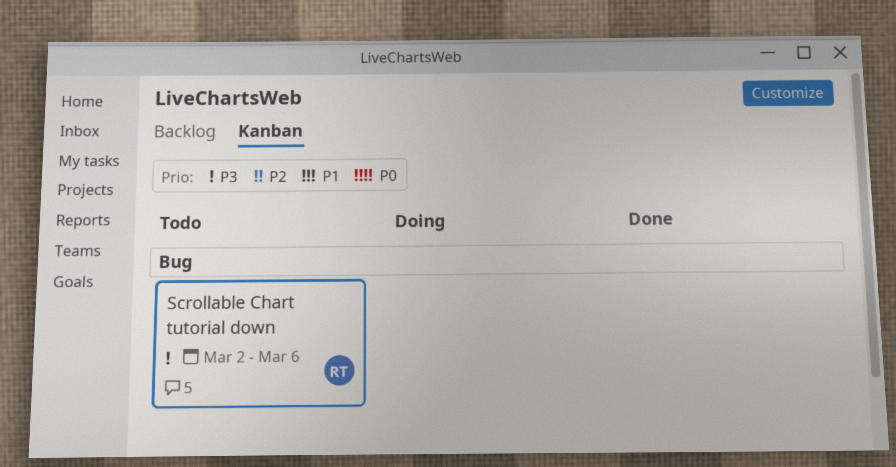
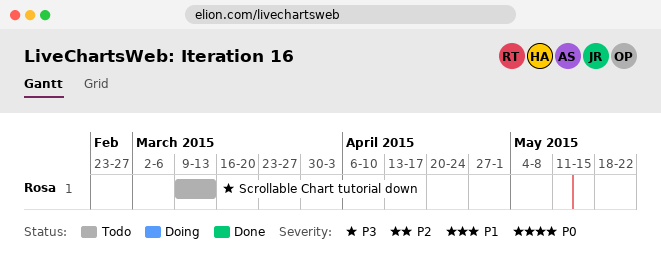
Scrollable Chart tutorial down, start: Mar 2 -> Mar 9
Scrollable Chart tutorial down, due: Mar 6 -> Mar 13

